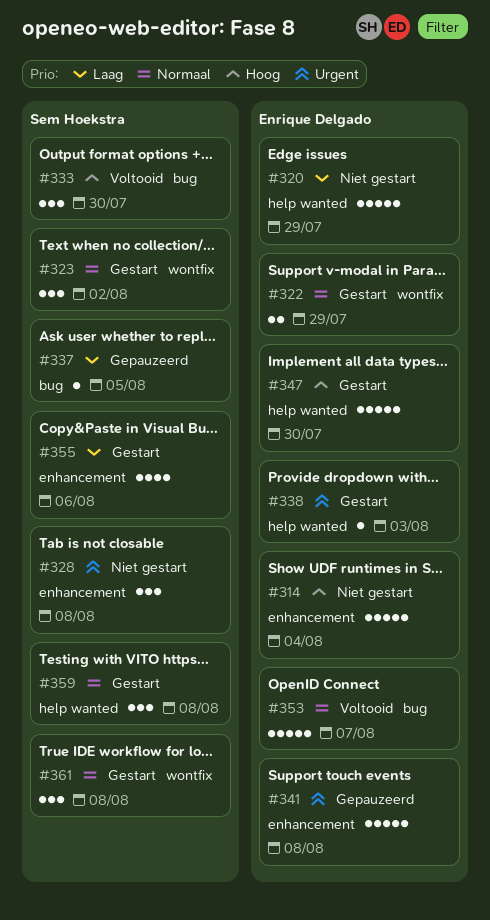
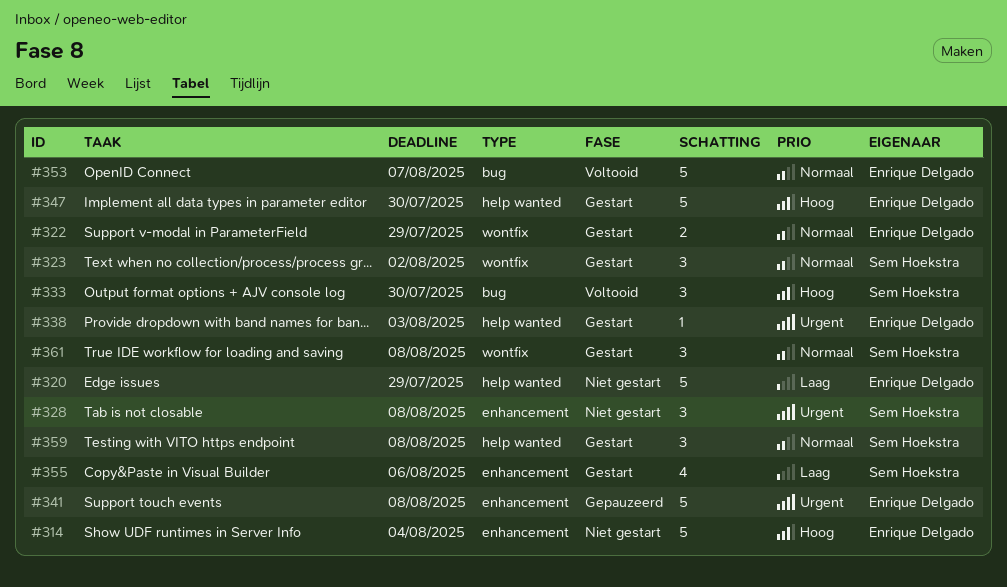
#337: present -> none

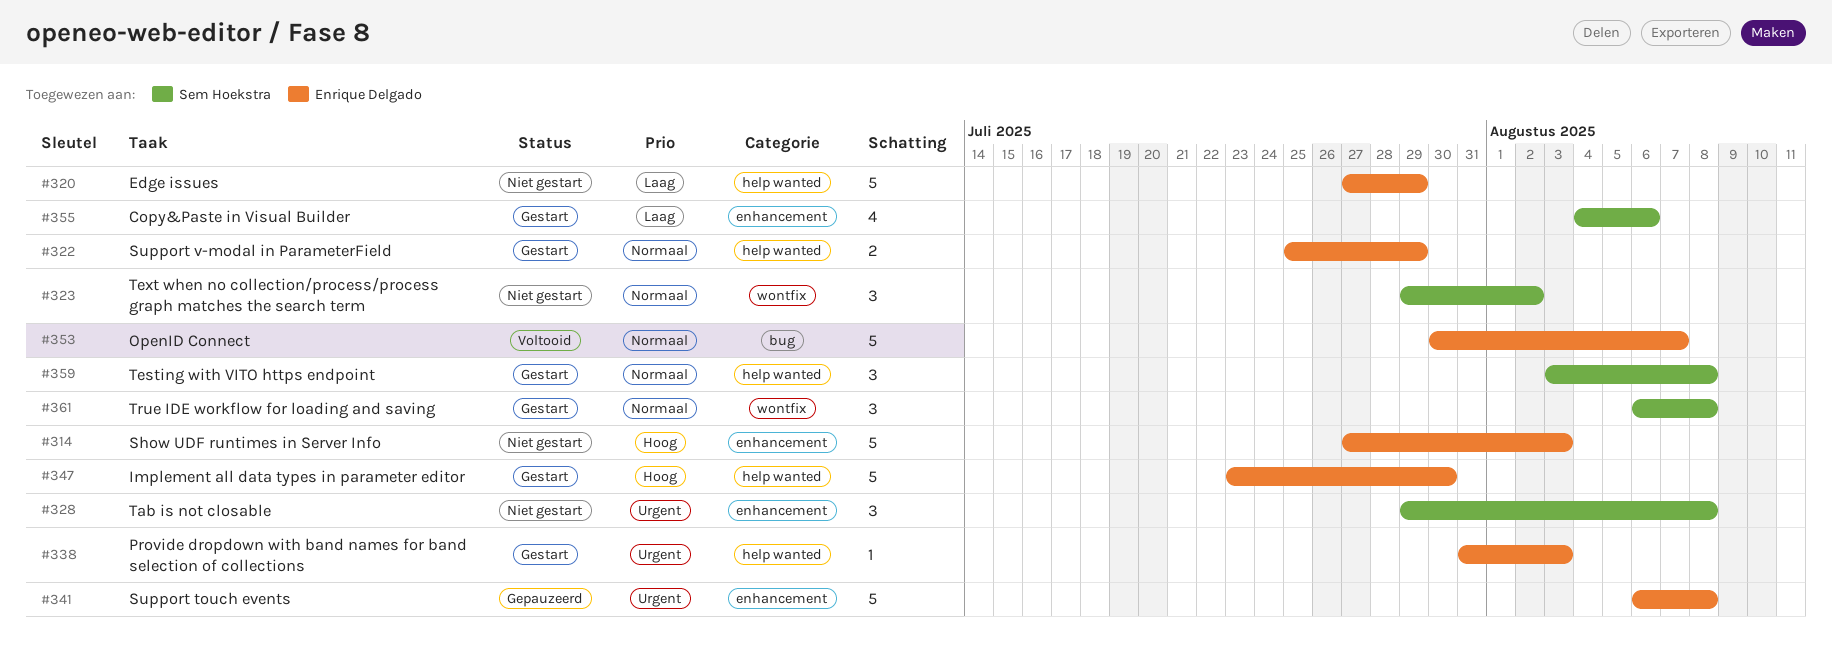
#314, due: Aug 4 -> Aug 3
#322, label: wontfix -> help wanted
#323, status: Gestart -> Niet gestart
#333: present -> none

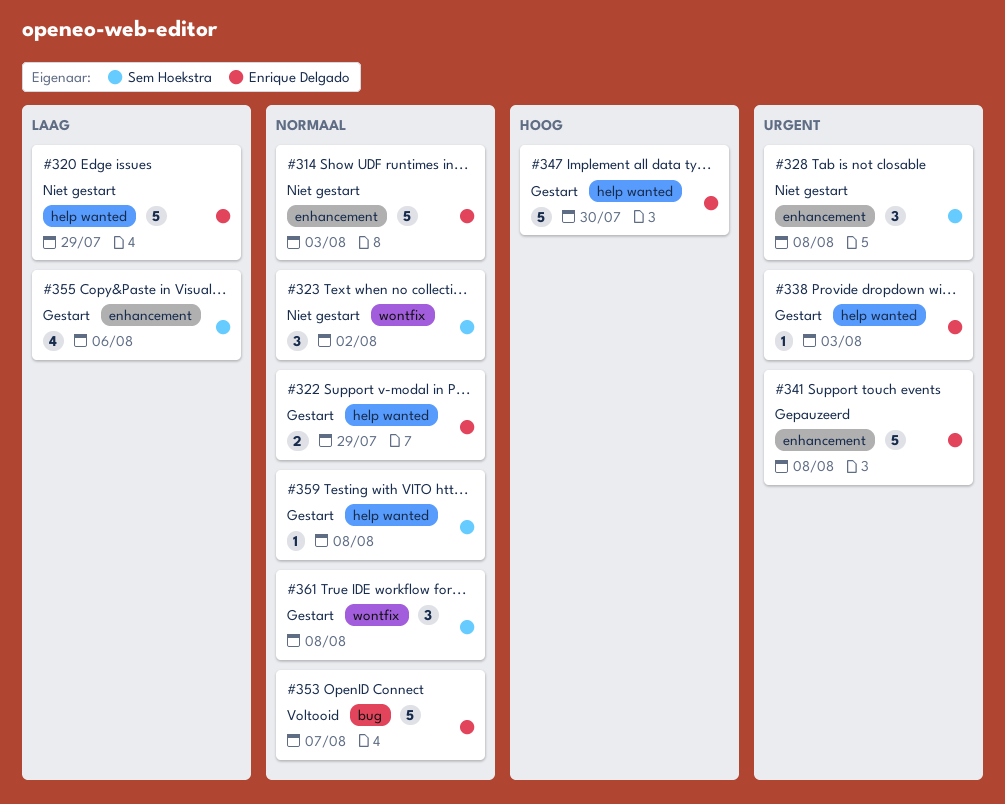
#314, priority: Hoog -> Normaal
#359, estimate: 3 -> 1

